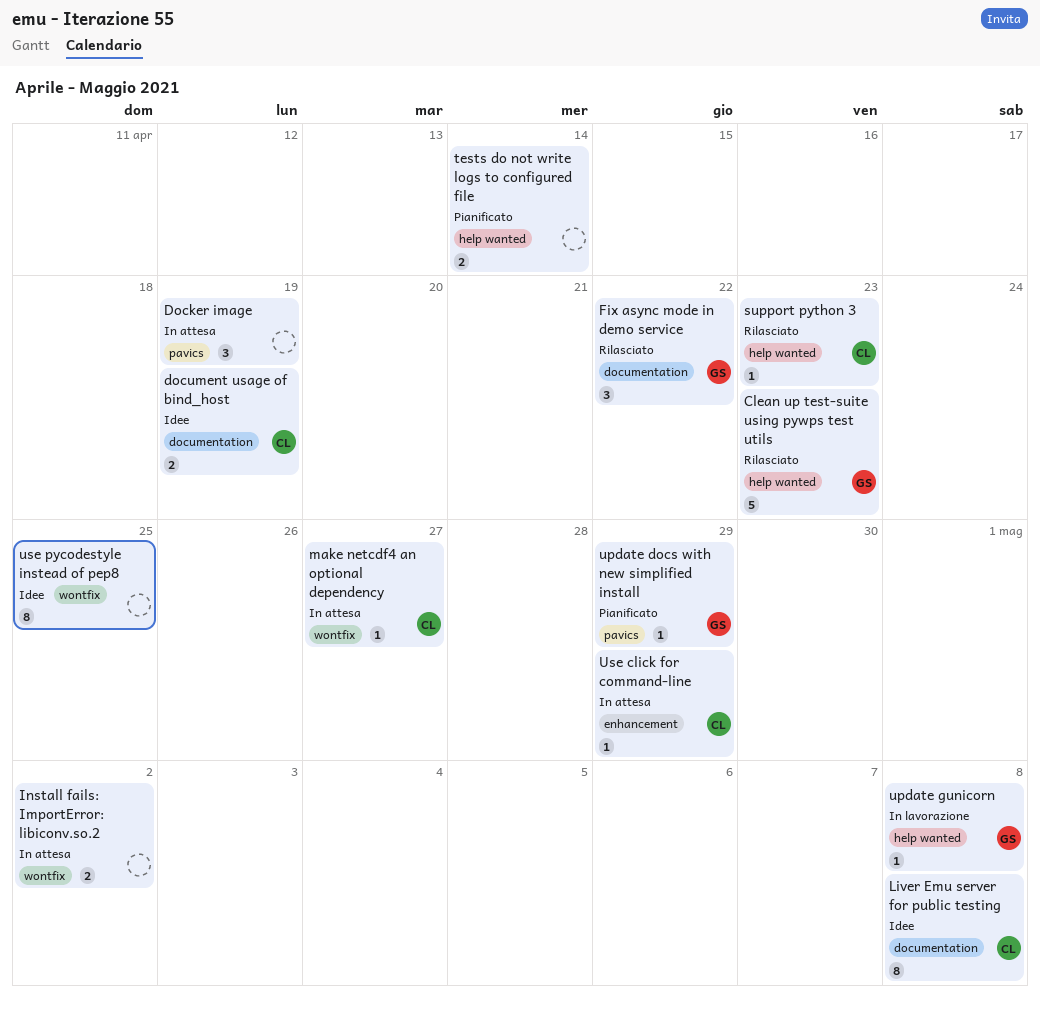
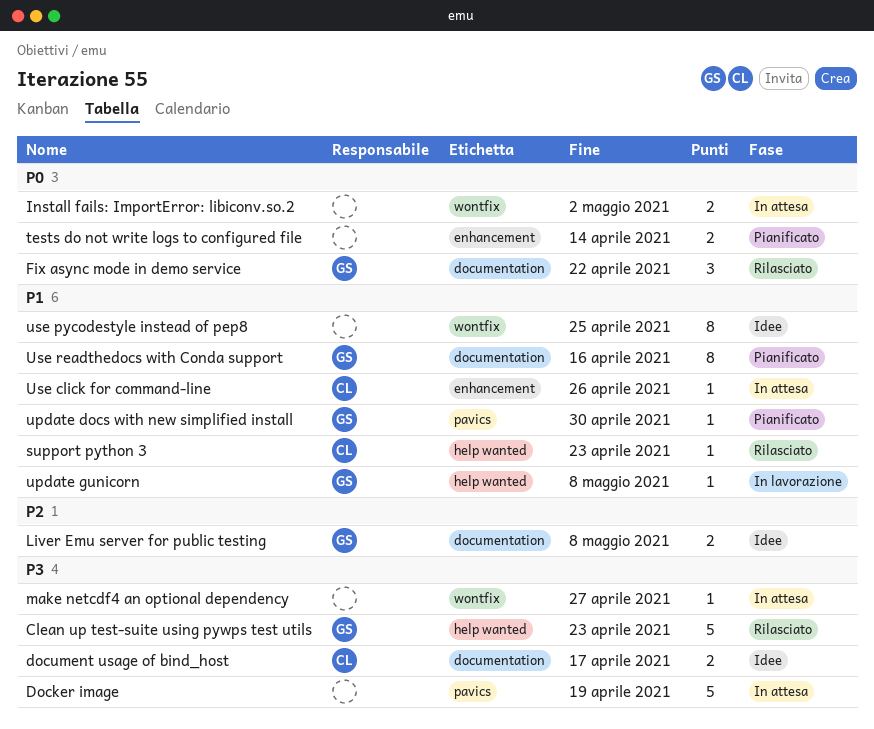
Docker image, estimate: 3 -> 5
document usage of bind_host, due: Apr 19 -> Apr 17
Liver Emu server for public testing, owner: CL -> GS
Liver Emu server for public testing, estimate: 8 -> 2
make netcdf4 an optional dependency, owner: CL -> none
tests do not write logs to configured file, label: help wanted -> enhancement
update docs with new simplified install, due: Apr 29 -> Apr 30
Use click for command-line, due: Apr 29 -> Apr 26
Use readthedocs with Conda support: none -> present

